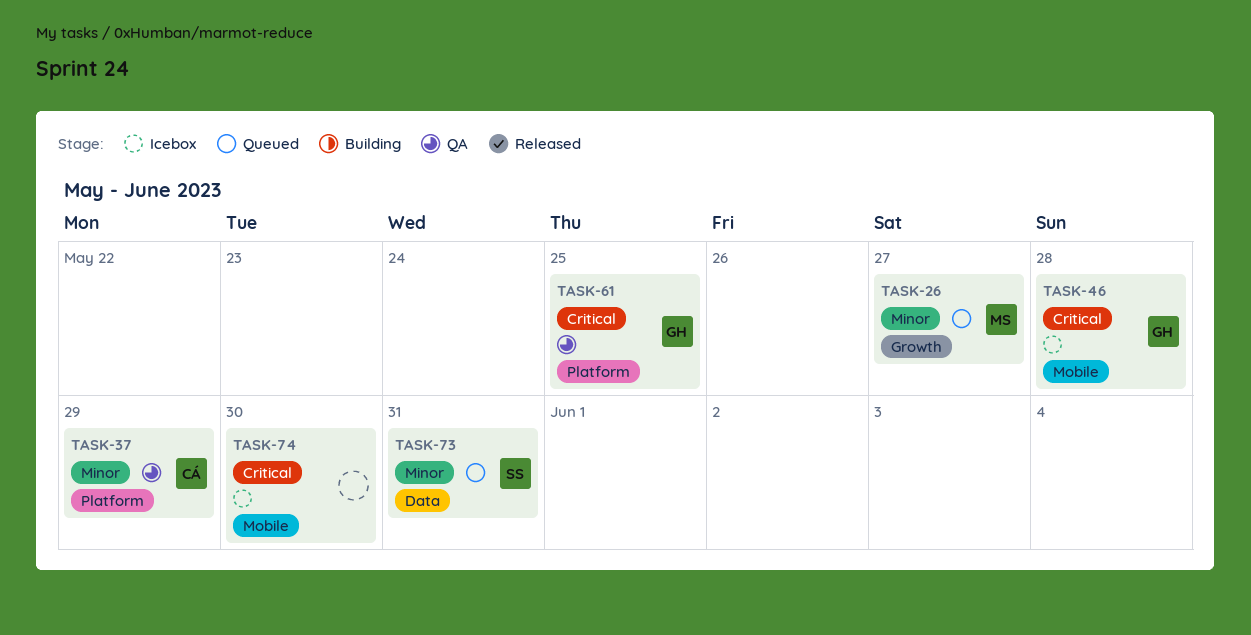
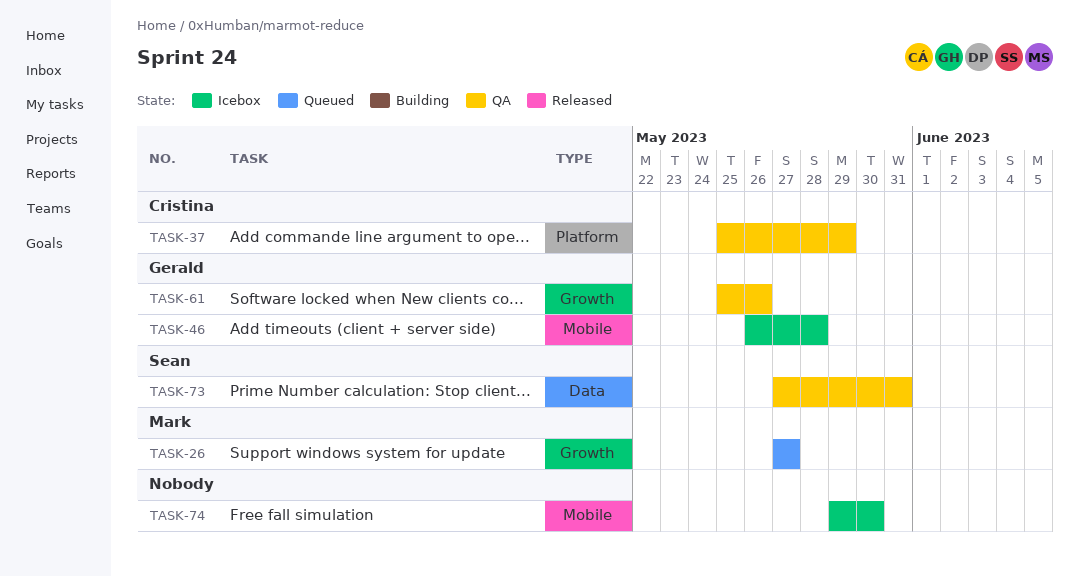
TASK-61, label: Platform -> Growth
TASK-61, due: May 25 -> May 26
TASK-73, status: Queued -> QA

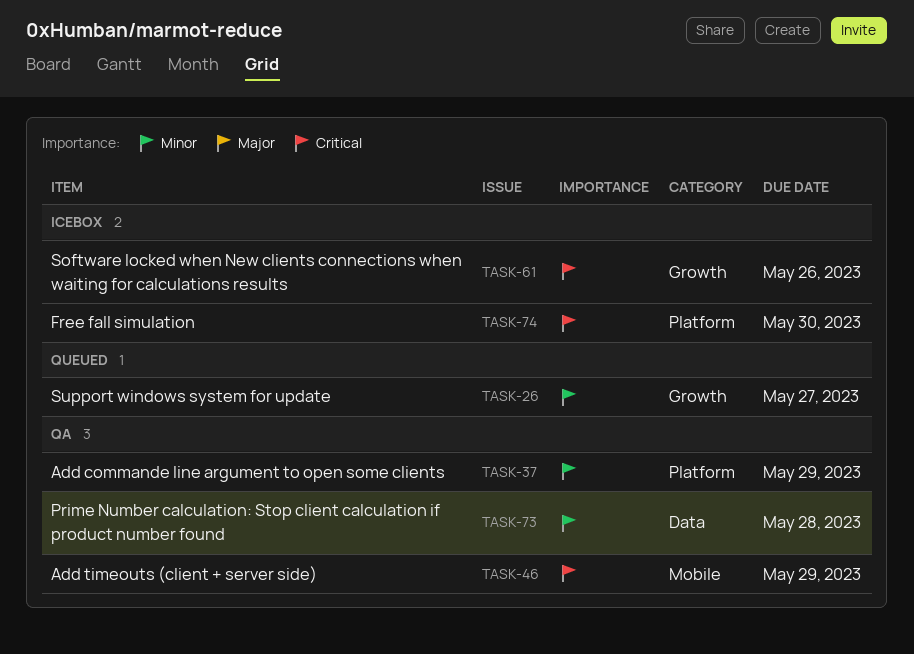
TASK-46, status: Icebox -> QA
TASK-46, due: May 28 -> May 29
TASK-61, status: QA -> Icebox
TASK-73, due: May 31 -> May 28
TASK-74, label: Mobile -> Platform

